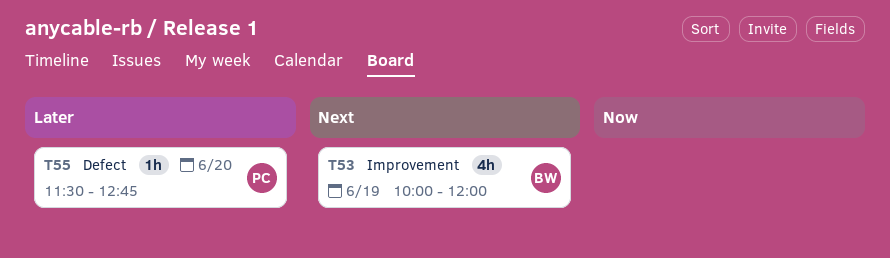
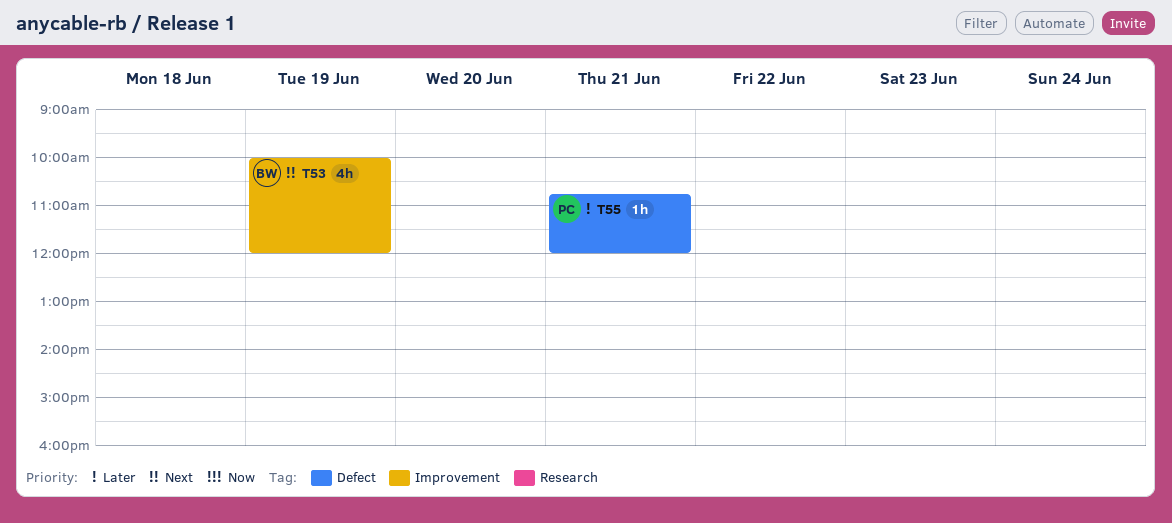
T55, day: Jun 20 -> Jun 21
T55, begins: 11:30 -> 10:45
T55, ends: 12:45 -> 12:00

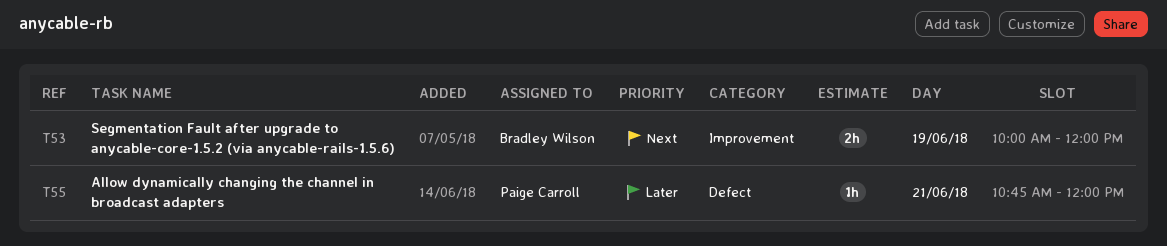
T53, estimate: 4h -> 2h

